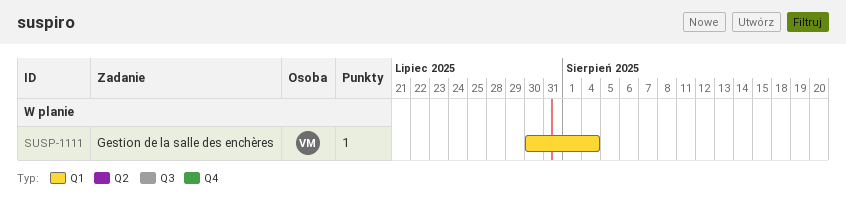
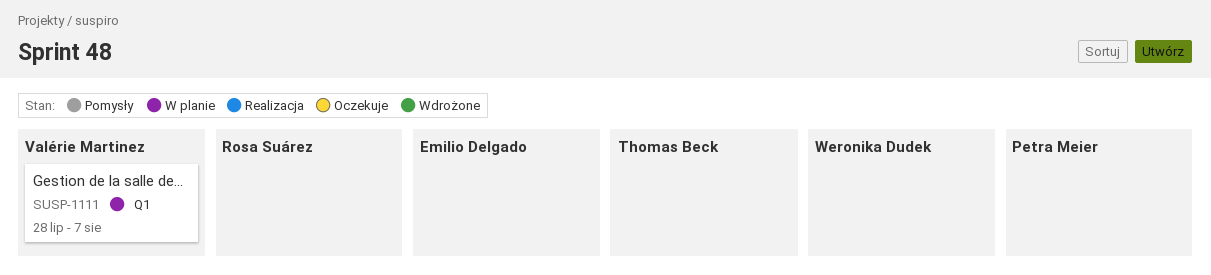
SUSP-1111, start: Jul 30 -> Jul 28
SUSP-1111, due: Aug 4 -> Aug 7

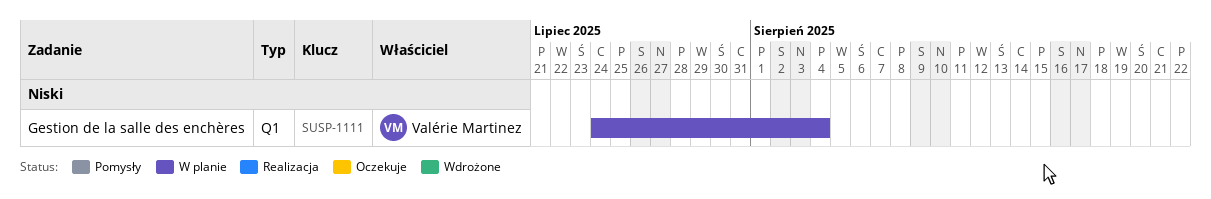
SUSP-1111, start: Jul 28 -> Jul 24
SUSP-1111, due: Aug 7 -> Aug 4

